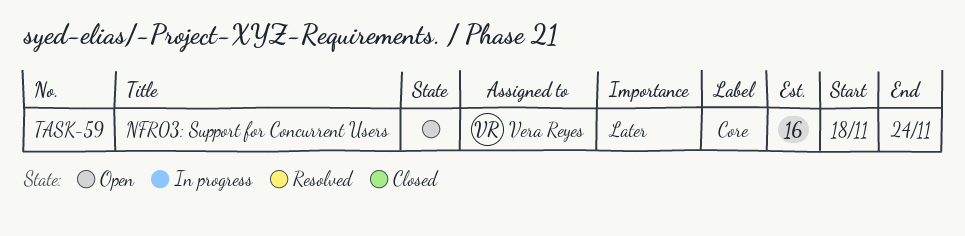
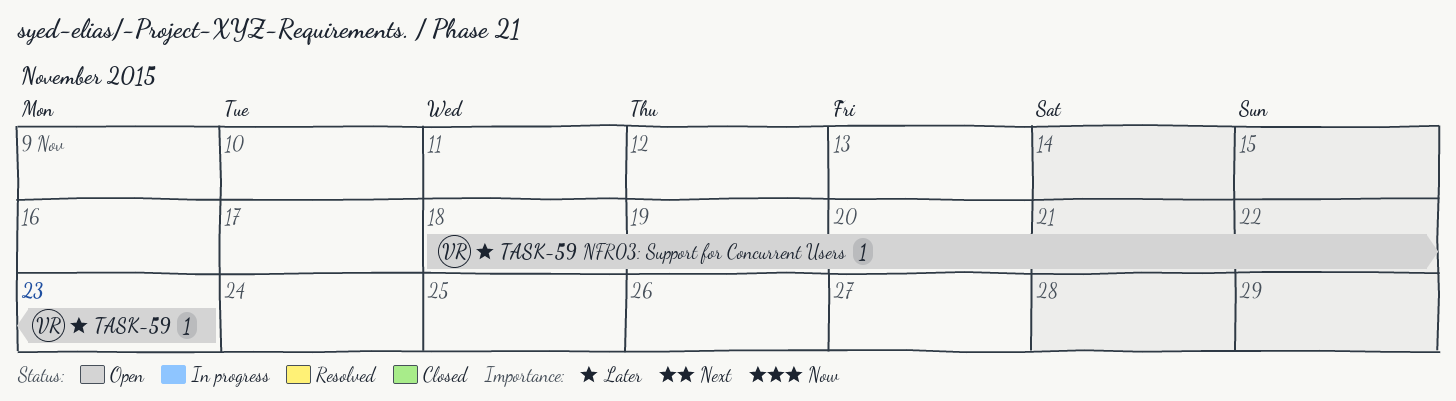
TASK-59, estimate: 16 -> 1
TASK-59, due: Nov 24 -> Nov 23

